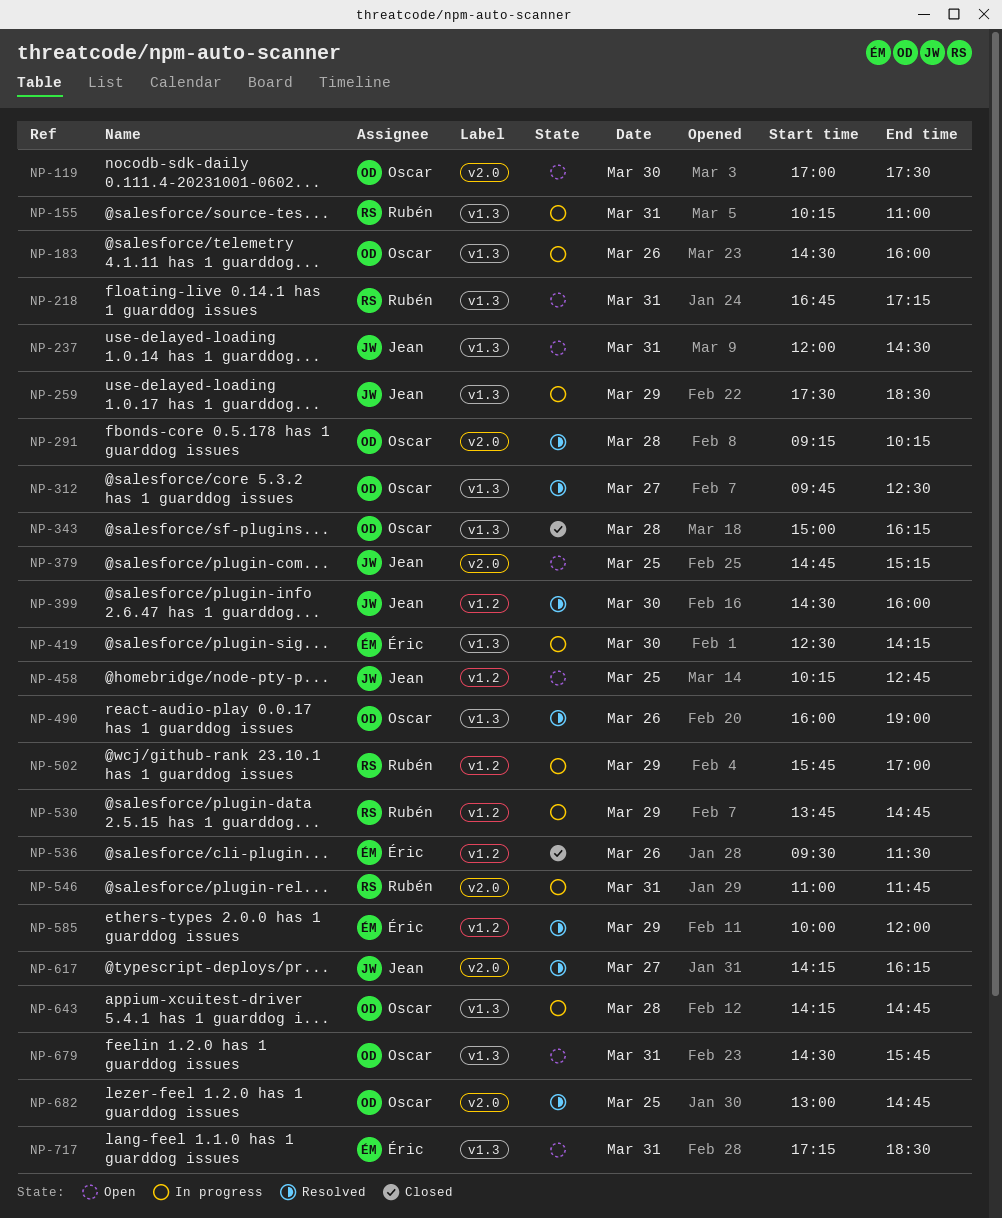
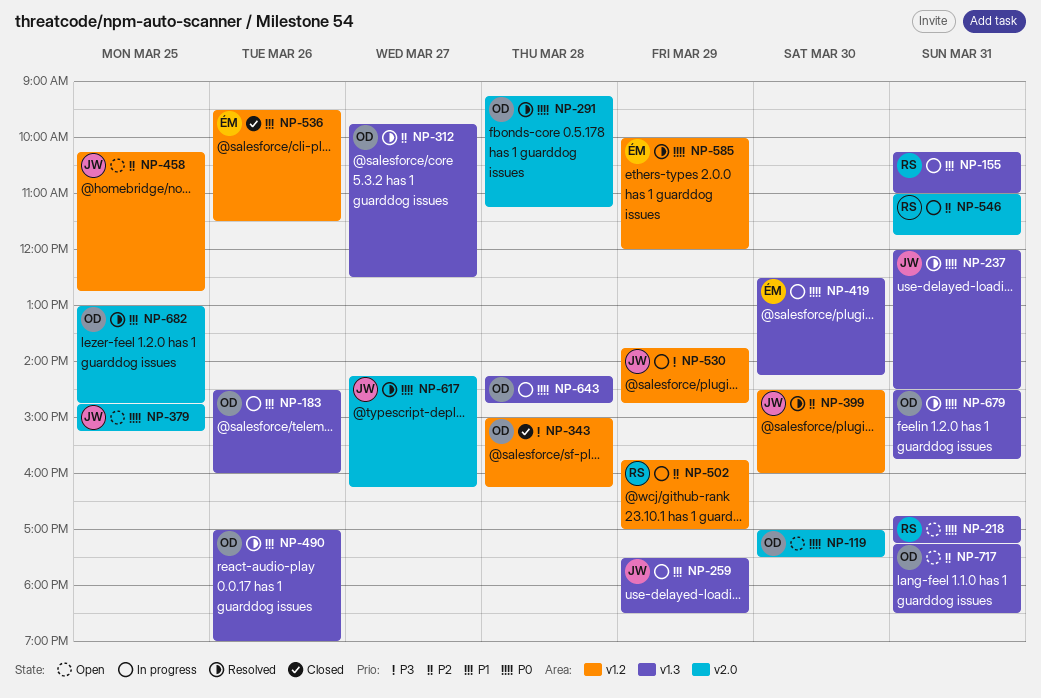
NP-237, status: Open -> Resolved
NP-291, ends: 10:15 -> 11:15
NP-343, label: v1.3 -> v1.2
NP-490, begins: 16:00 -> 17:00
NP-530, owner: Rubén -> Jean
NP-679, status: Open -> Resolved
NP-717, owner: Éric -> Oscar

